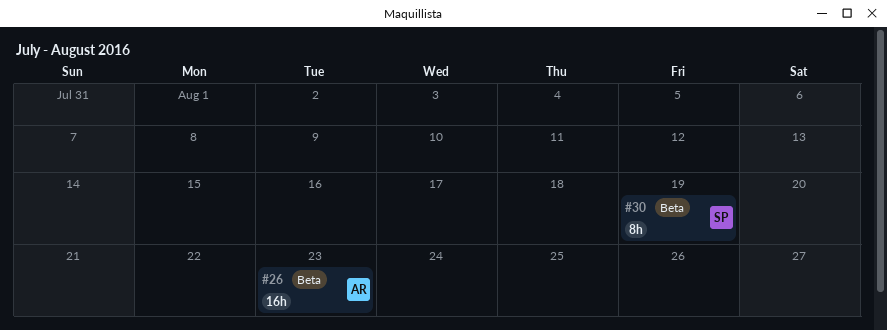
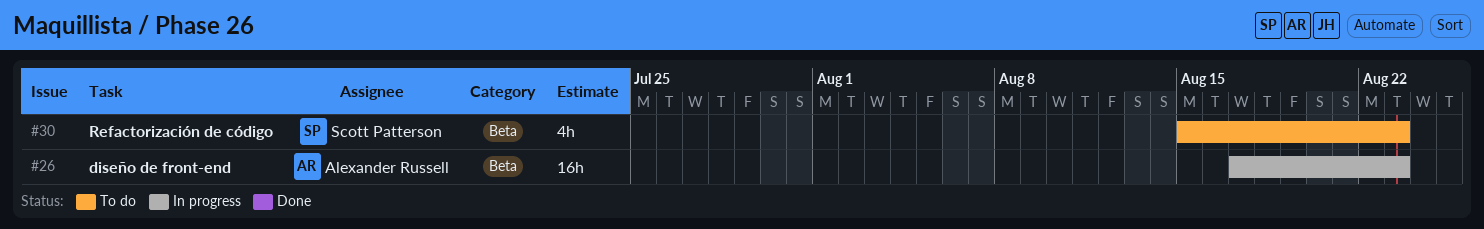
#30, estimate: 8h -> 4h
#30, due: Aug 19 -> Aug 23

